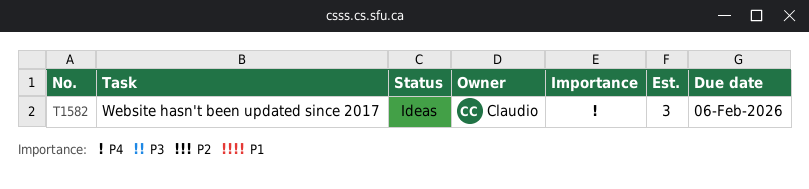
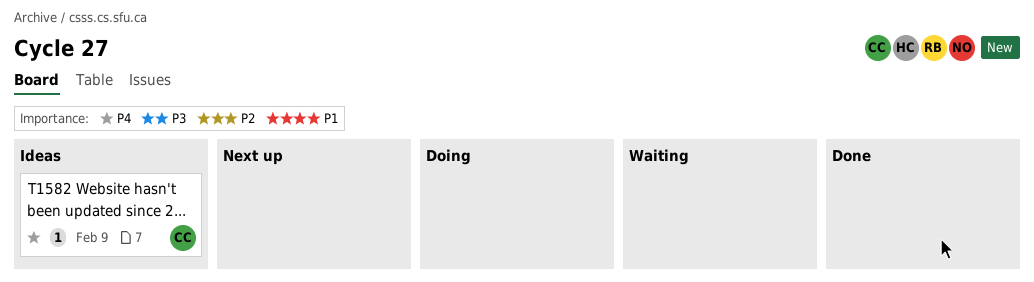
T1582, estimate: 3 -> 1
T1582, due: Feb 6 -> Feb 9

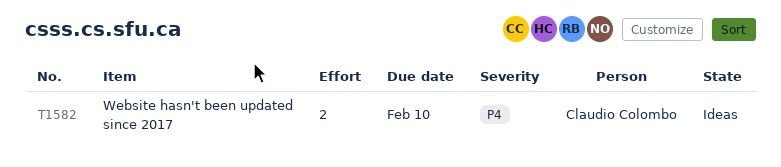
T1582, estimate: 1 -> 2
T1582, due: Feb 9 -> Feb 10

